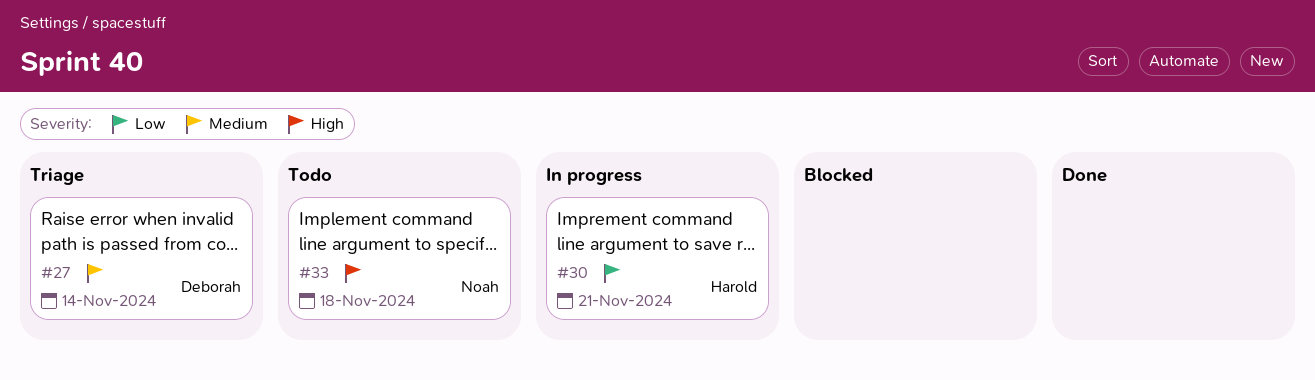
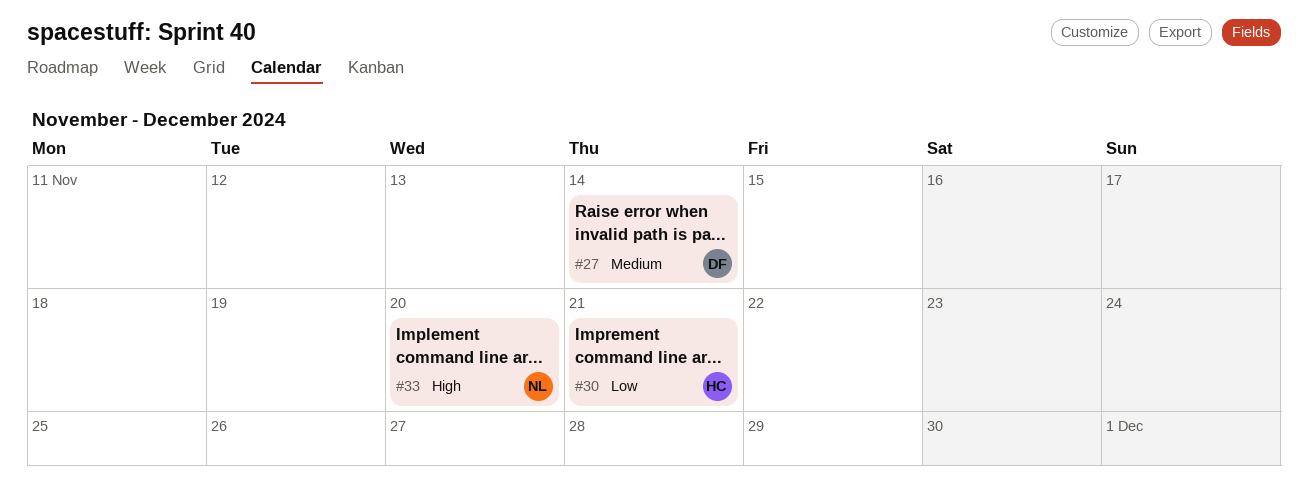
#33, due: Nov 18 -> Nov 20

